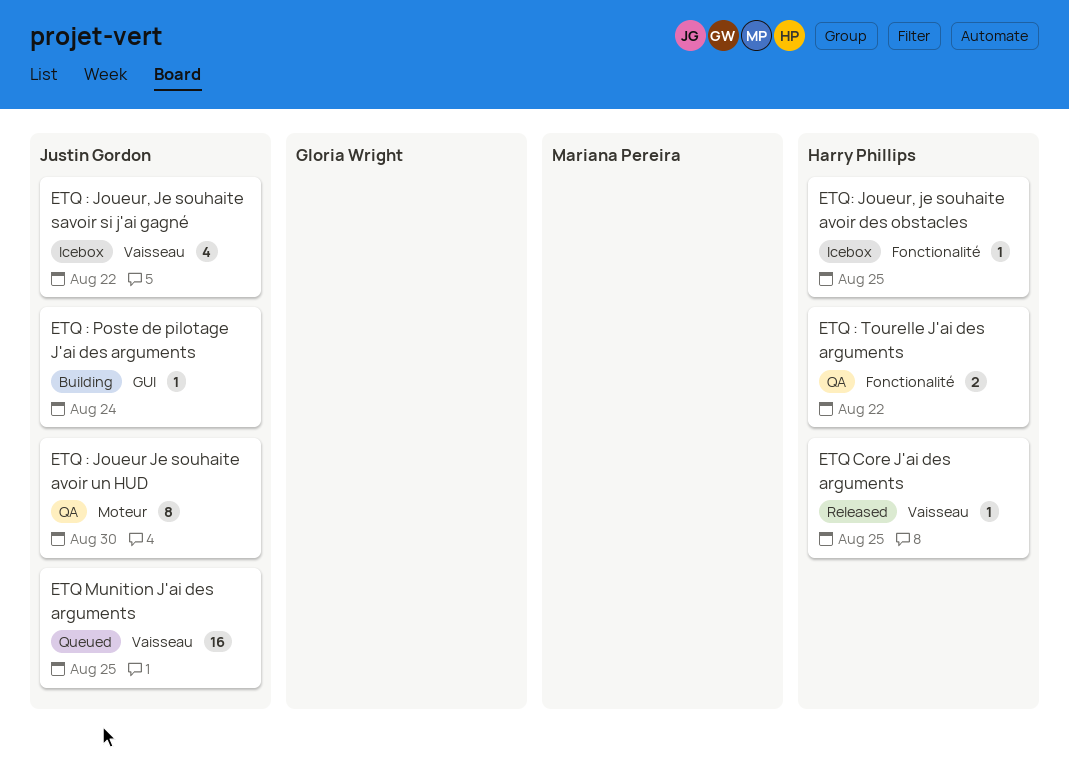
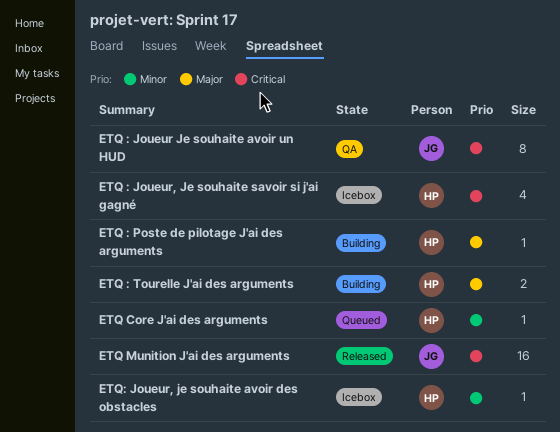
ETQ : Joueur, Je souhaite savoir si j'ai gagné, owner: Justin Gordon -> Harry Phillips
ETQ : Poste de pilotage J'ai des arguments, owner: Justin Gordon -> Harry Phillips
ETQ : Tourelle J'ai des arguments, status: QA -> Building
ETQ Core J'ai des arguments, status: Released -> Queued
ETQ Munition J'ai des arguments, status: Queued -> Released

